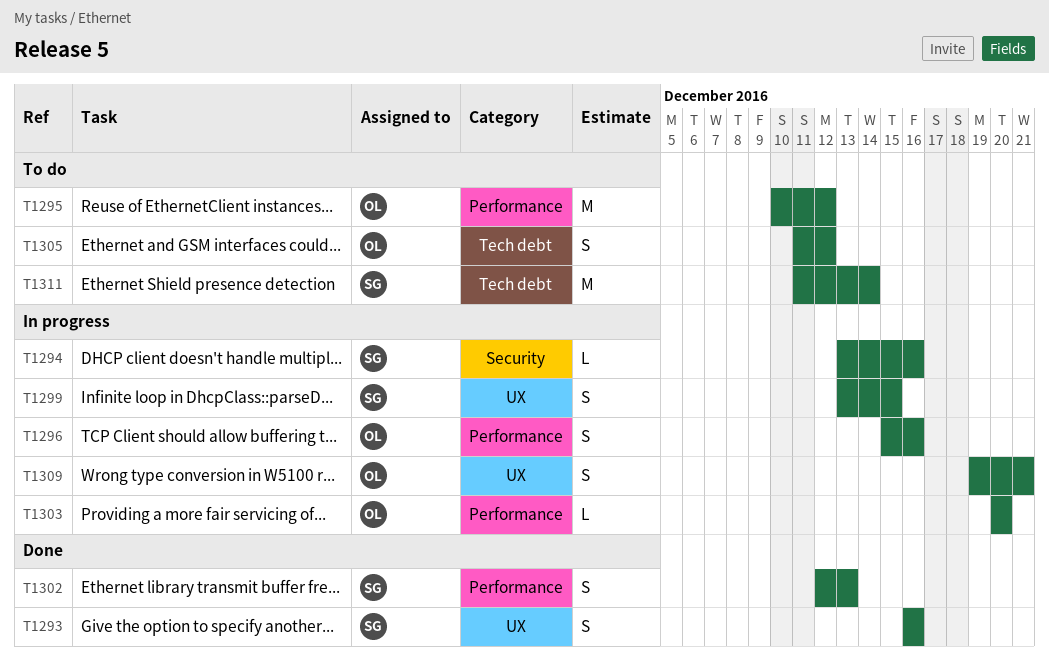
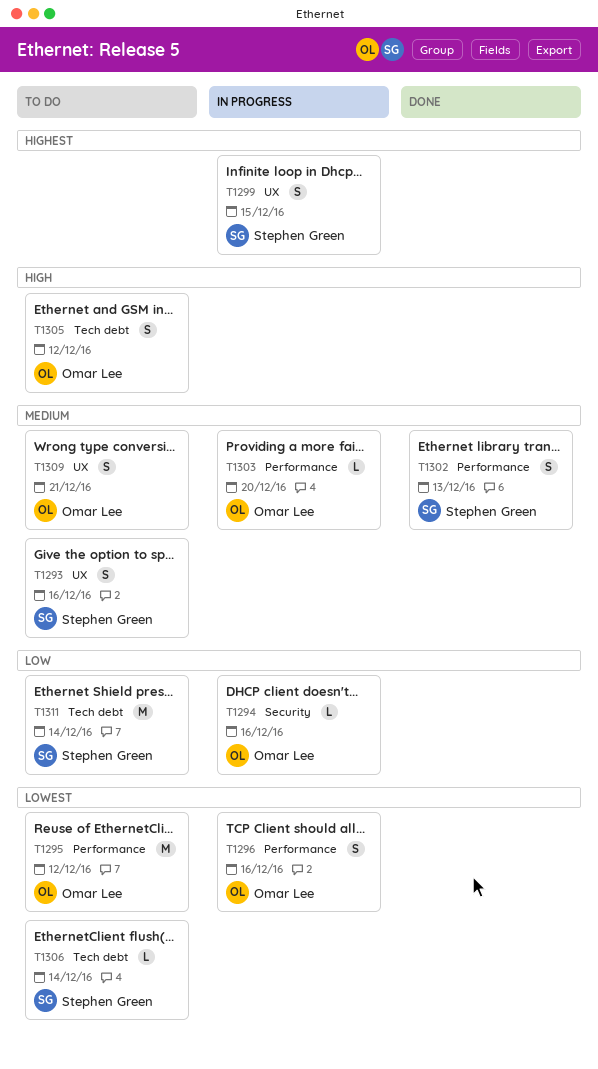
T1293, status: Done -> To do
T1294, owner: Stephen Green -> Omar Lee
T1306: none -> present
T1309, status: In progress -> To do

